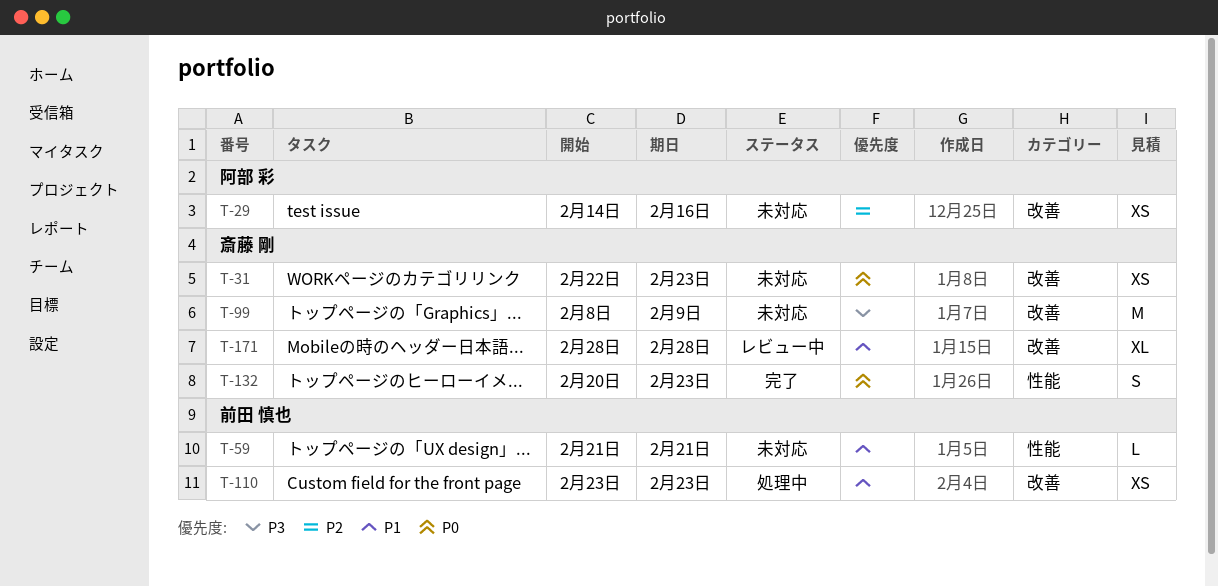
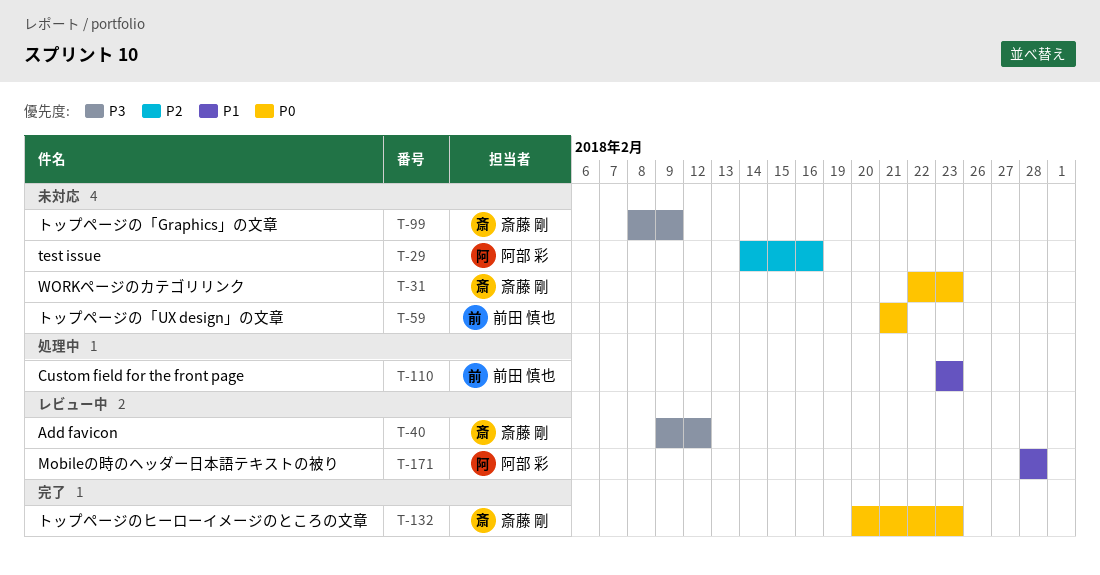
T-40: none -> present
T-59, priority: P1 -> P0
T-171, owner: 斎藤 剛 -> 阿部 彩

